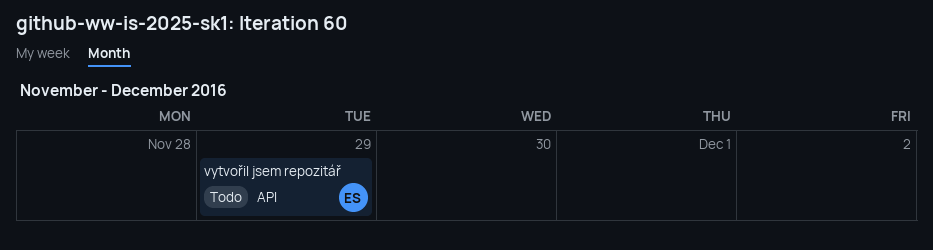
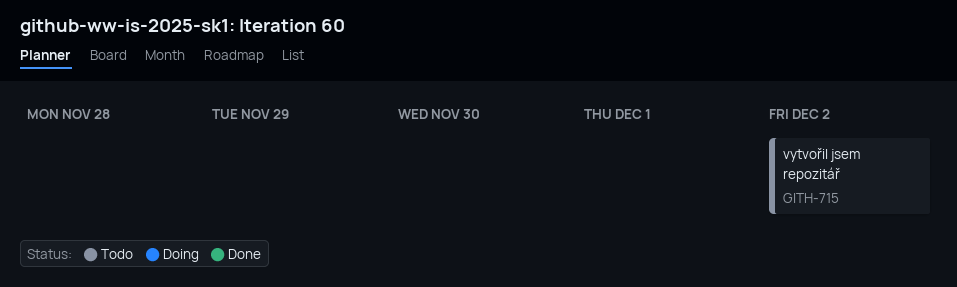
vytvořil jsem repozitář, due: Nov 29 -> Dec 2

